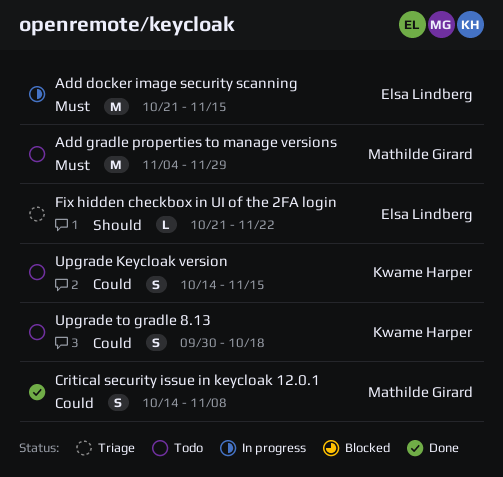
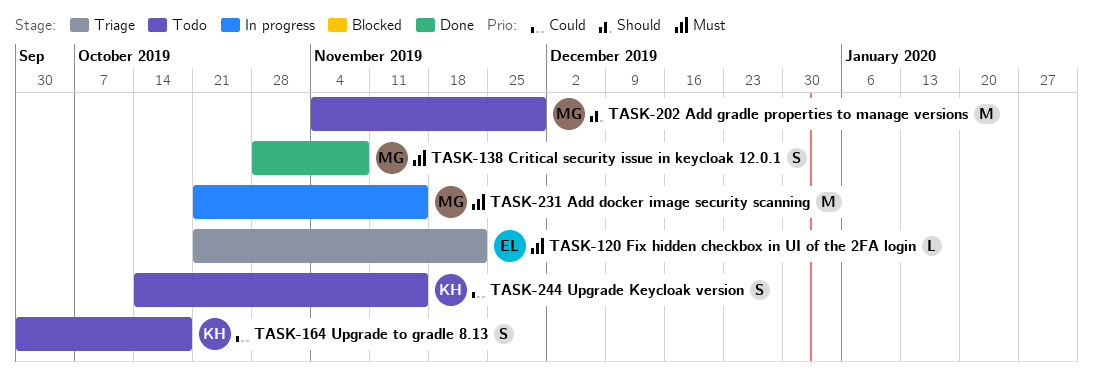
Add docker image security scanning, owner: Elsa Lindberg -> Mathilde Girard
Add gradle properties to manage versions, priority: Must -> Should
Critical security issue in keycloak 12.0.1, priority: Could -> Must
Critical security issue in keycloak 12.0.1, start: Oct 14 -> Oct 28
Fix hidden checkbox in UI of the 2FA login, priority: Should -> Must

